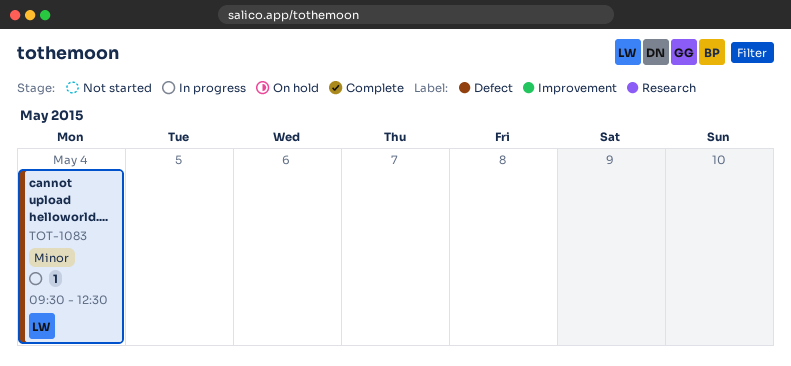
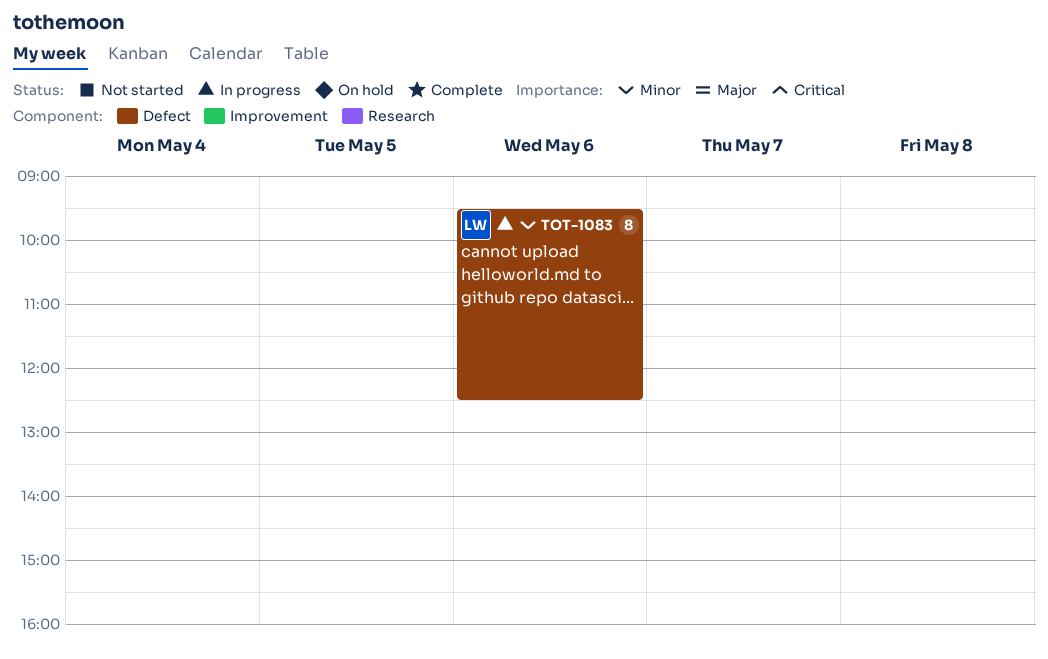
TOT-1083, estimate: 1 -> 8
TOT-1083, day: May 4 -> May 6

